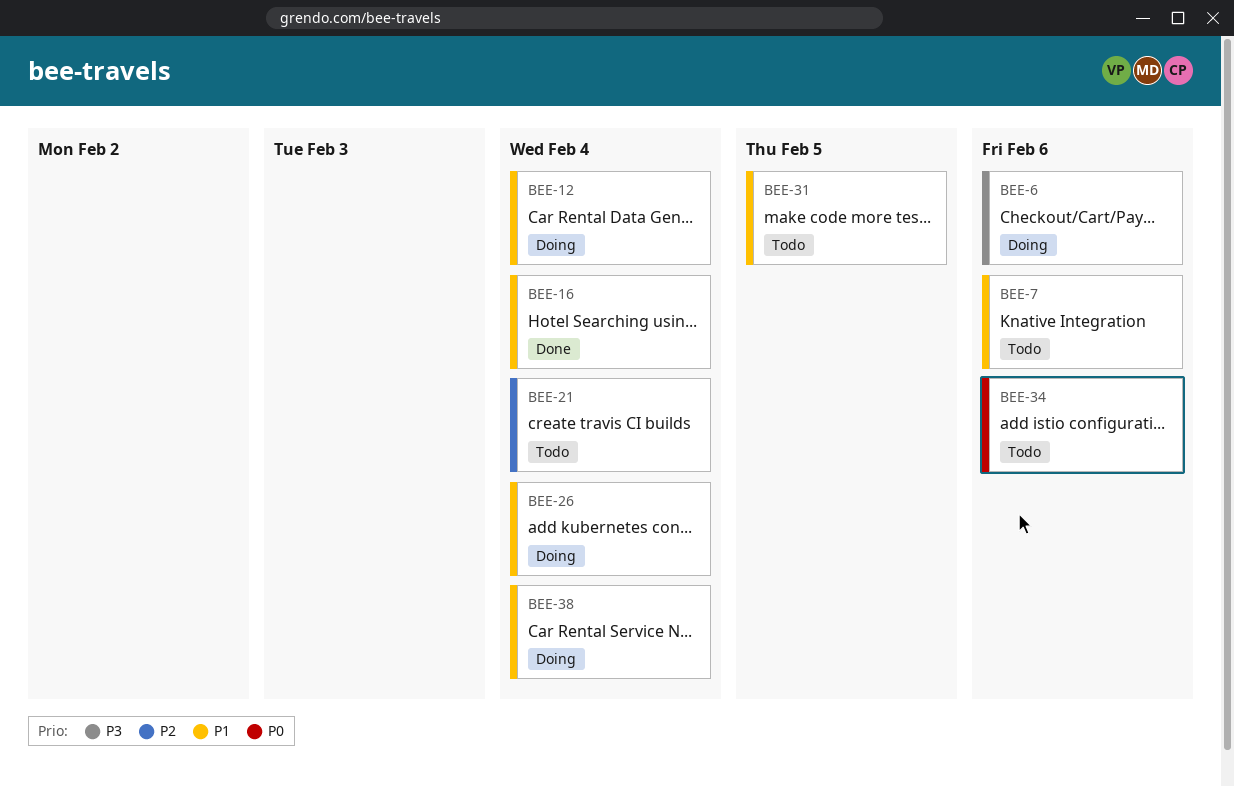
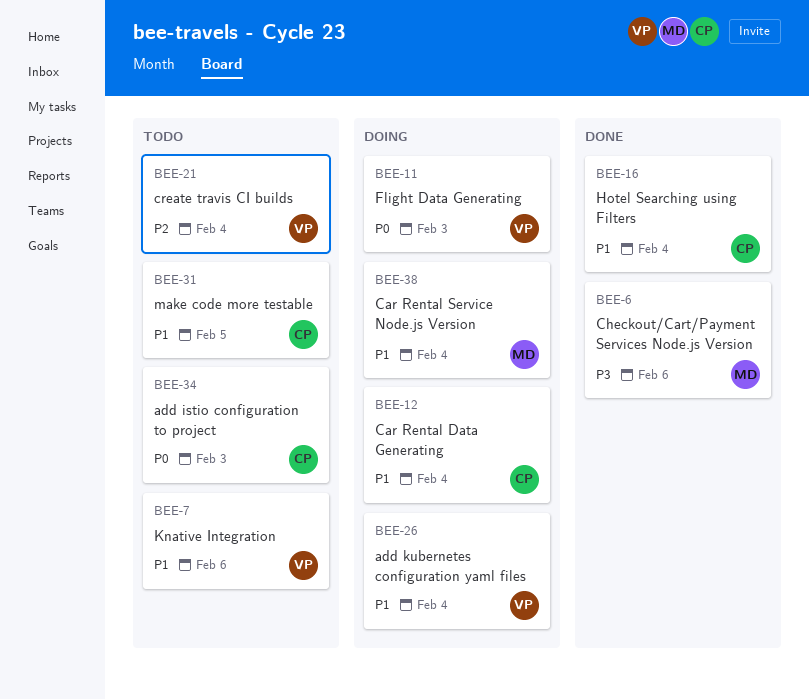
BEE-6, status: Doing -> Done
BEE-11: none -> present
BEE-34, due: Feb 6 -> Feb 3

